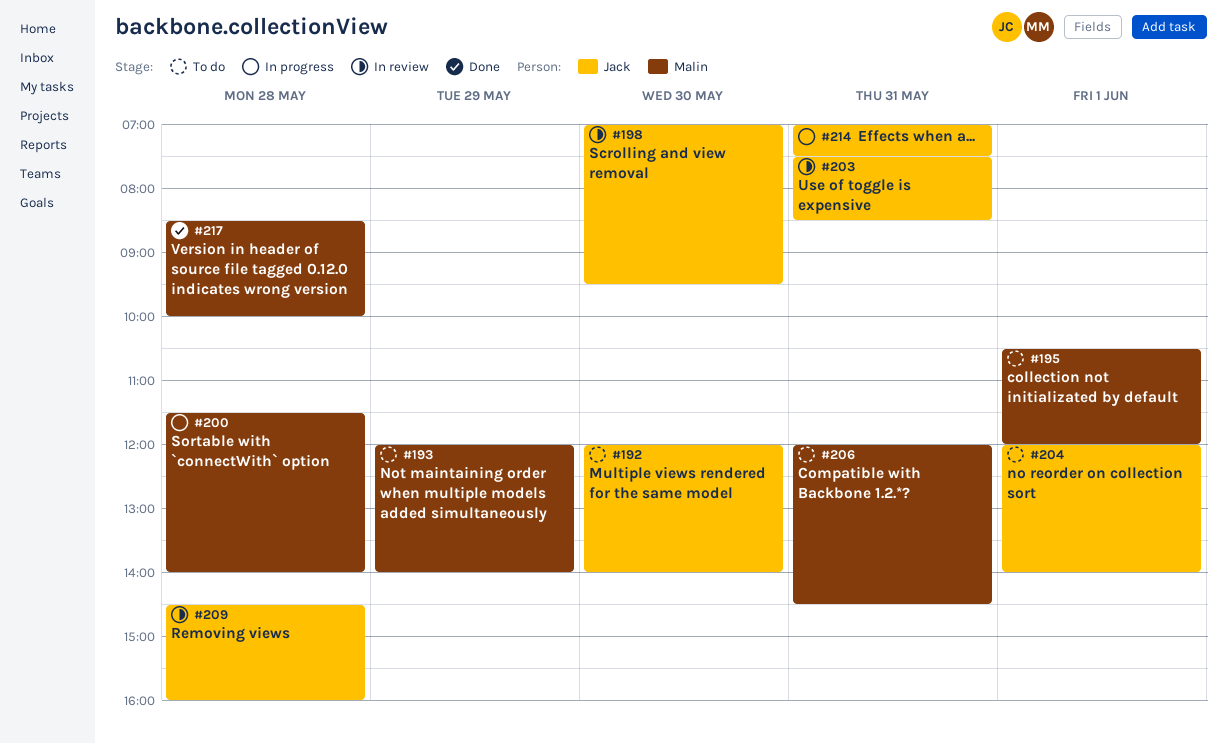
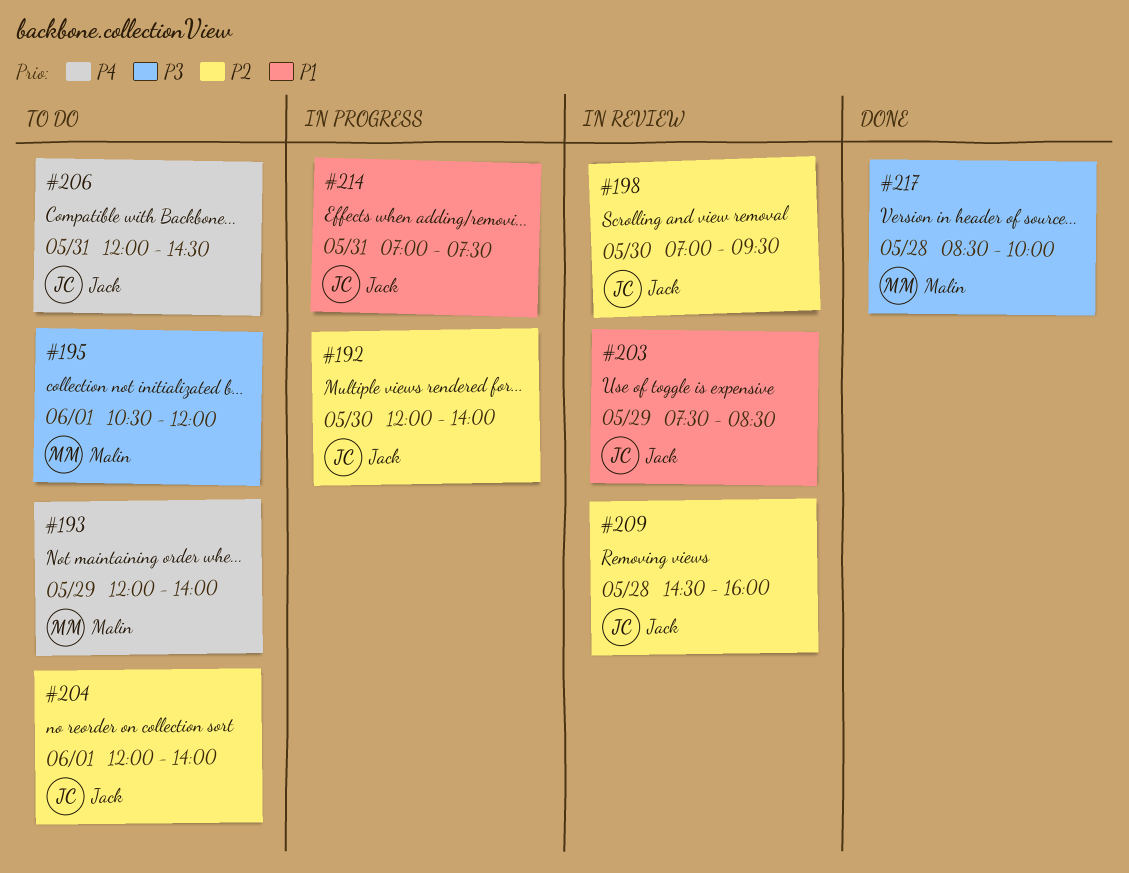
#192, status: To do -> In progress
#200: present -> none
#203, day: May 31 -> May 29
#206, owner: Malin -> Jack

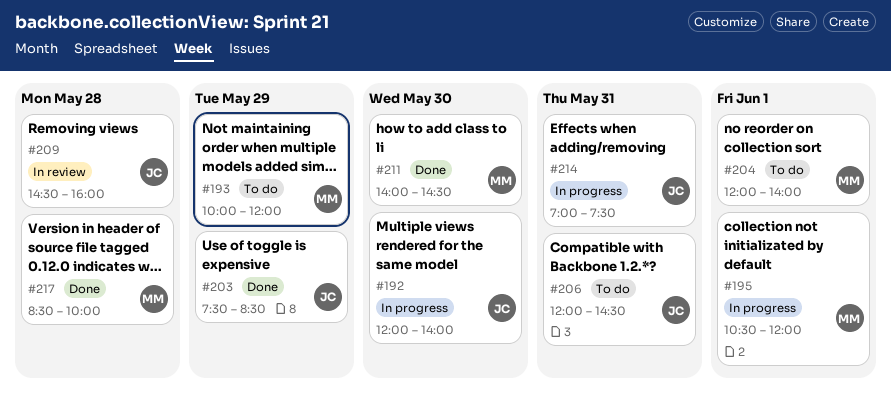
#193, begins: 12:00 -> 10:00
#193, ends: 14:00 -> 12:00
#195, status: To do -> In progress
#198: present -> none
#203, status: In review -> Done
#204, owner: Jack -> Malin
#211: none -> present

